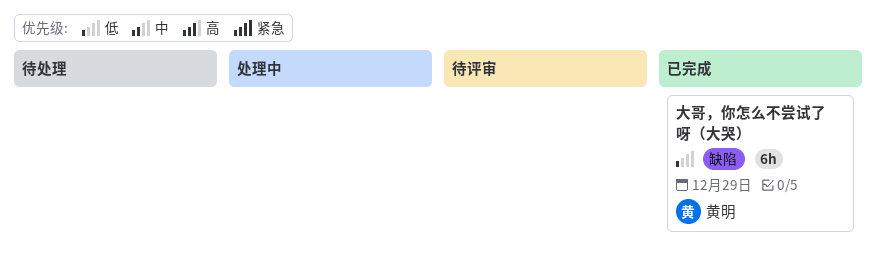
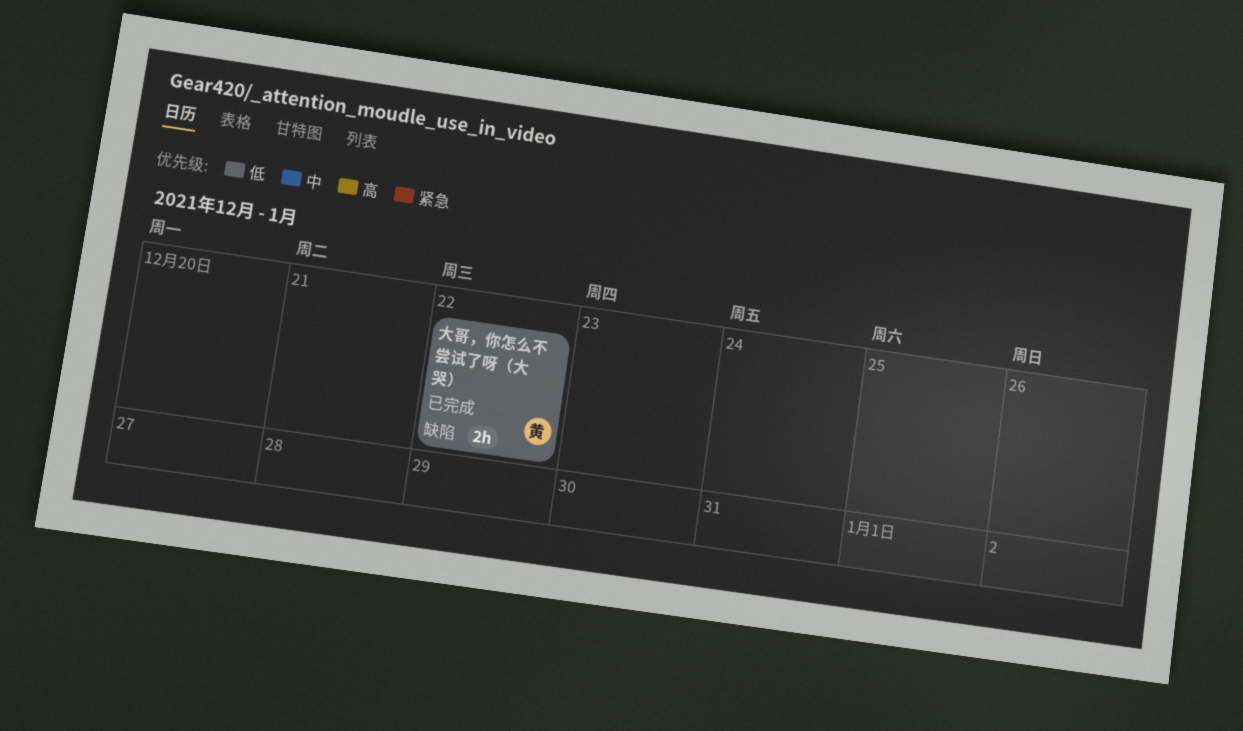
大哥，你怎么不尝试了呀（大哭）, estimate: 6h -> 2h
大哥，你怎么不尝试了呀（大哭）, due: Dec 29 -> Dec 22

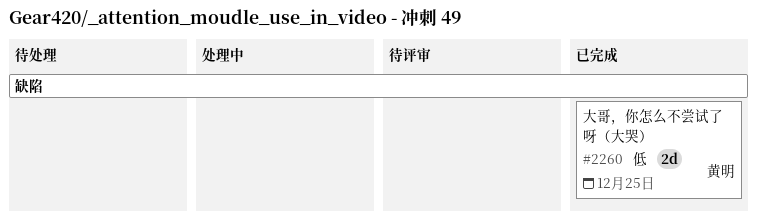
大哥，你怎么不尝试了呀（大哭）, estimate: 2h -> 2d
大哥，你怎么不尝试了呀（大哭）, due: Dec 22 -> Dec 25

